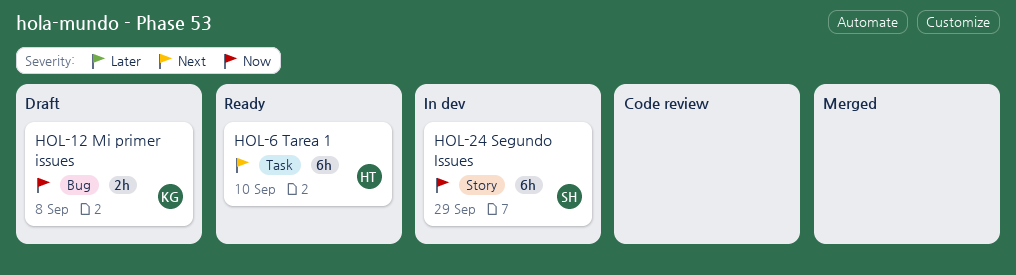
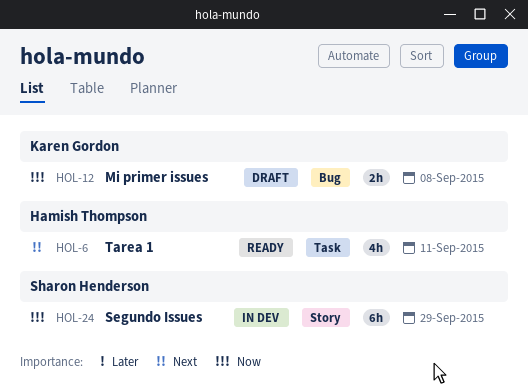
HOL-6, estimate: 6h -> 4h
HOL-6, due: Sep 10 -> Sep 11

